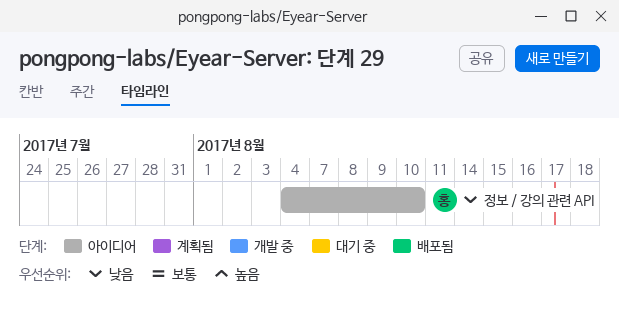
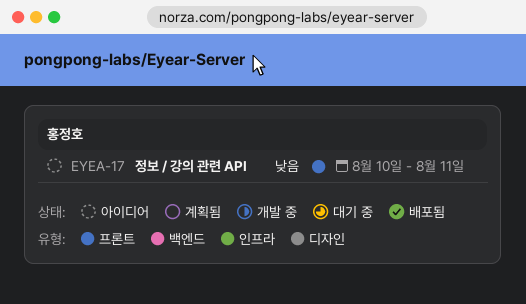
정보 / 강의 관련 API, start: Aug 4 -> Aug 10
정보 / 강의 관련 API, due: Aug 10 -> Aug 11

